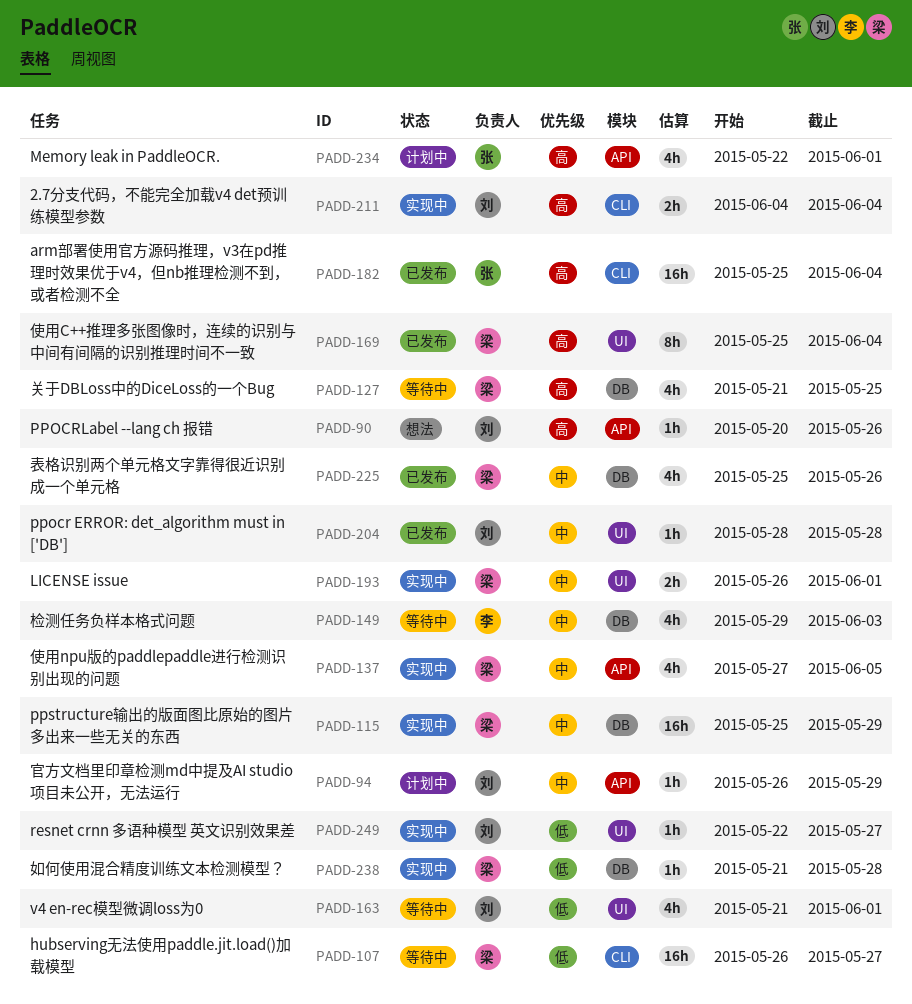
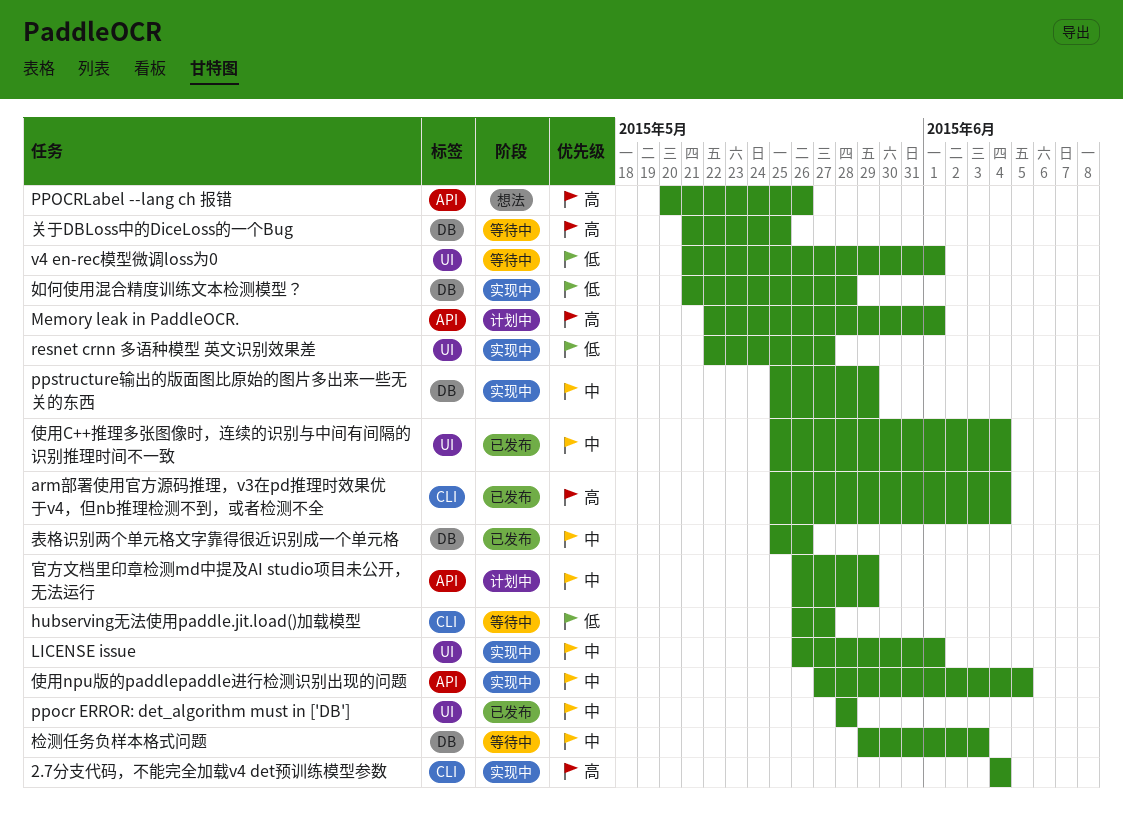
使用C++推理多张图像时，连续的识别与中间有间隔的识别推理时间不一致, priority: 高 -> 中

